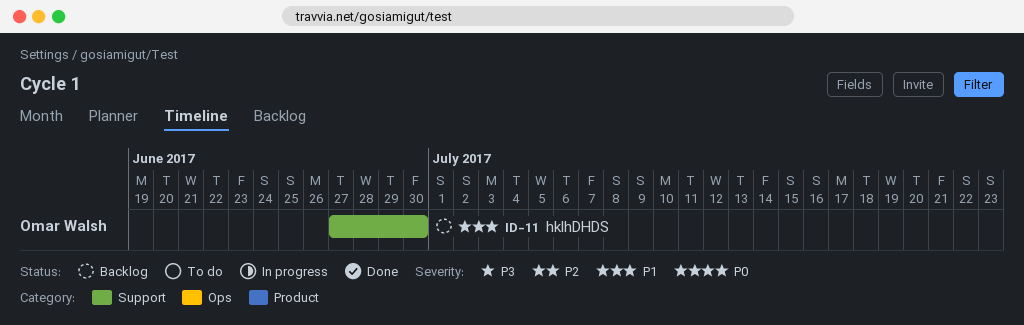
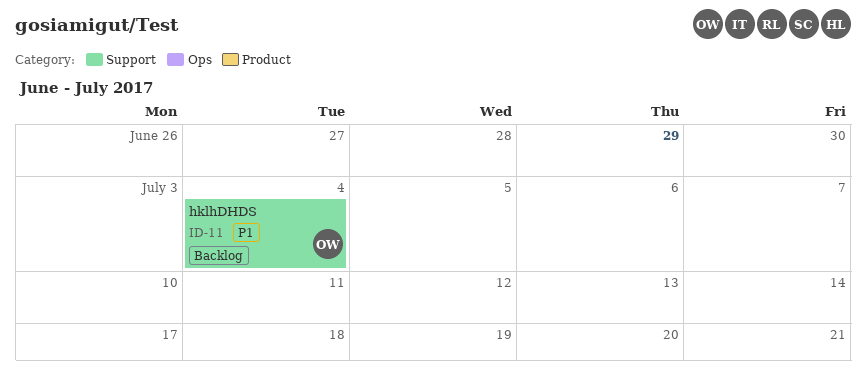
ID-11, due: Jun 30 -> Jul 4

